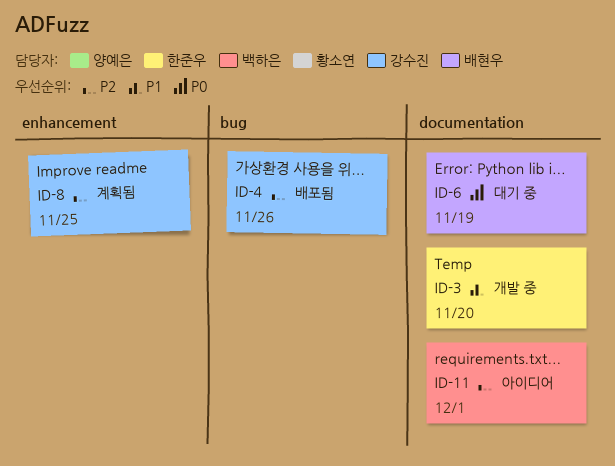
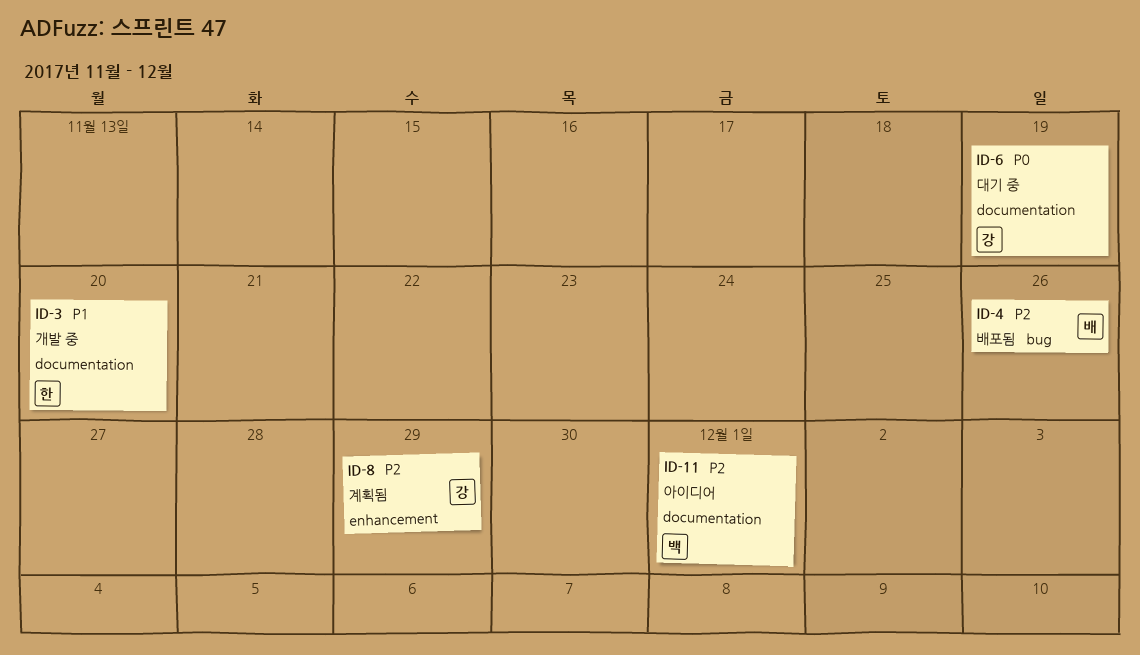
ID-4, owner: 강수진 -> 배현우
ID-6, owner: 배현우 -> 강수진
ID-8, due: Nov 25 -> Nov 29

